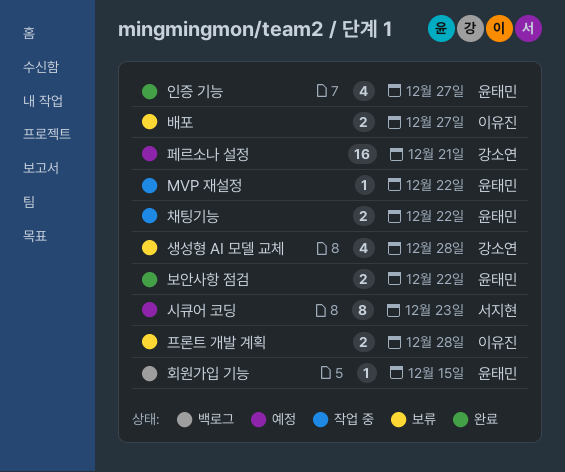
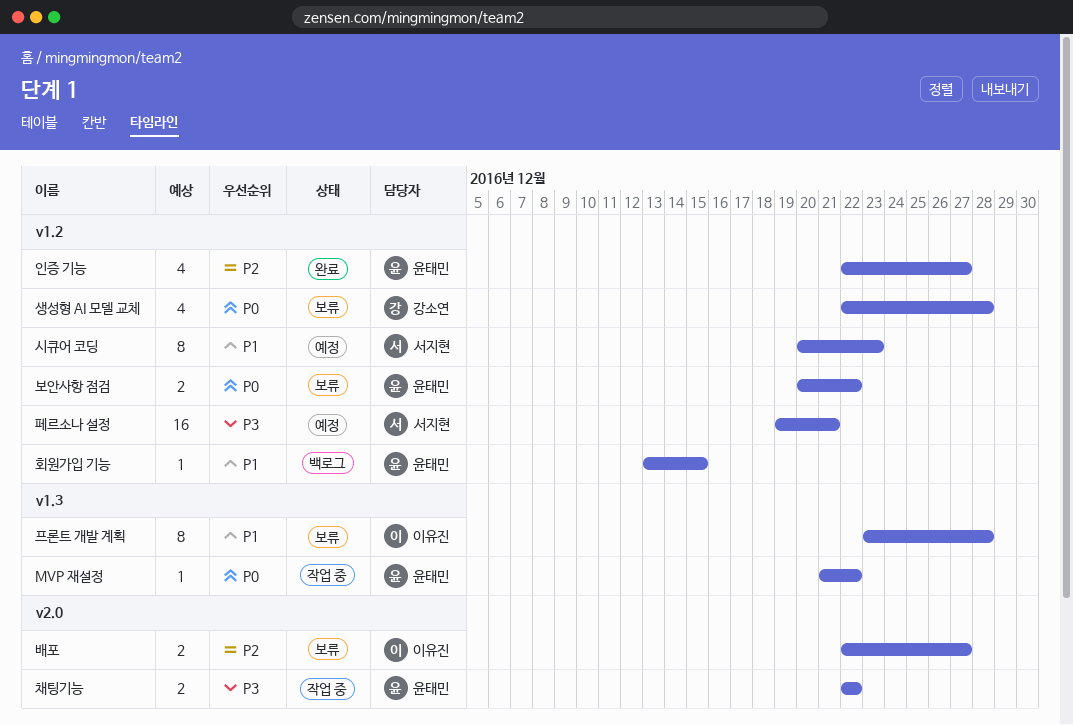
보안사항 점검, status: 완료 -> 보류
페르소나 설정, owner: 강소연 -> 서지현
프론트 개발 계획, estimate: 2 -> 8

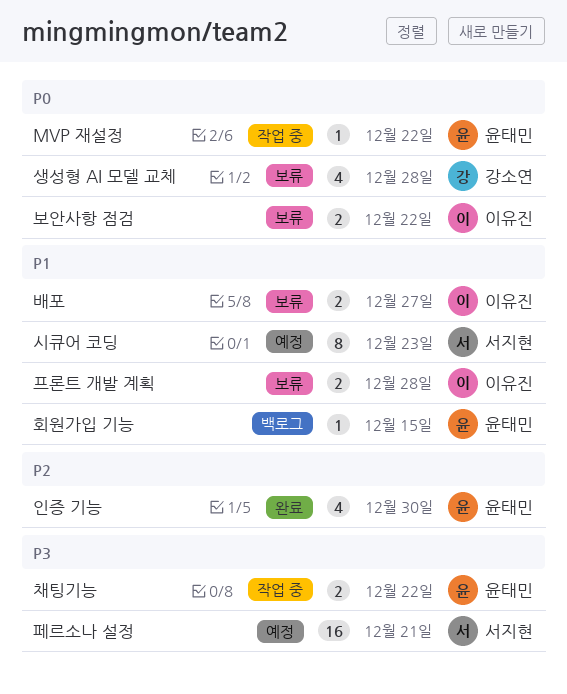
배포, priority: P2 -> P1
보안사항 점검, owner: 윤태민 -> 이유진
인증 기능, due: Dec 27 -> Dec 30
프론트 개발 계획, estimate: 8 -> 2

